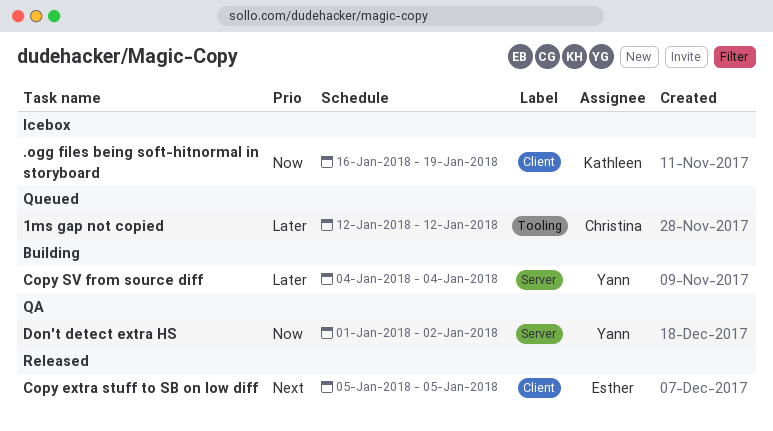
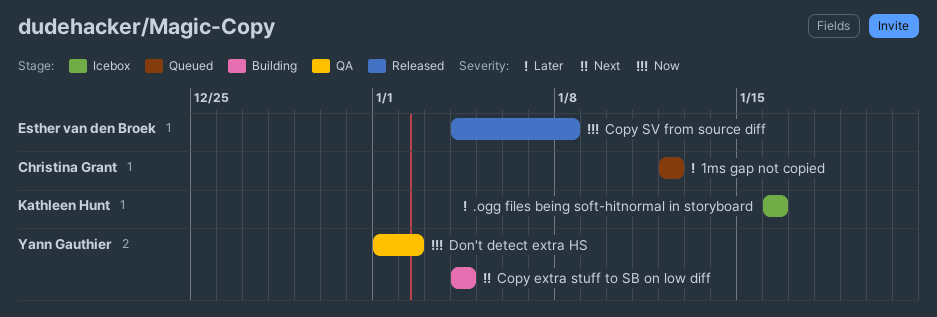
.ogg files being soft-hitnormal in storyboard, priority: Now -> Later
.ogg files being soft-hitnormal in storyboard, due: Jan 19 -> Jan 16
Copy extra stuff to SB on low diff, status: Released -> Building
Copy extra stuff to SB on low diff, owner: Esther van den Broek -> Yann Gauthier
Copy extra stuff to SB on low diff, start: Jan 5 -> Jan 4
Copy extra stuff to SB on low diff, due: Jan 5 -> Jan 4
Copy SV from source diff, status: Building -> Released
Copy SV from source diff, owner: Yann Gauthier -> Esther van den Broek
Copy SV from source diff, priority: Later -> Now
Copy SV from source diff, due: Jan 4 -> Jan 8

